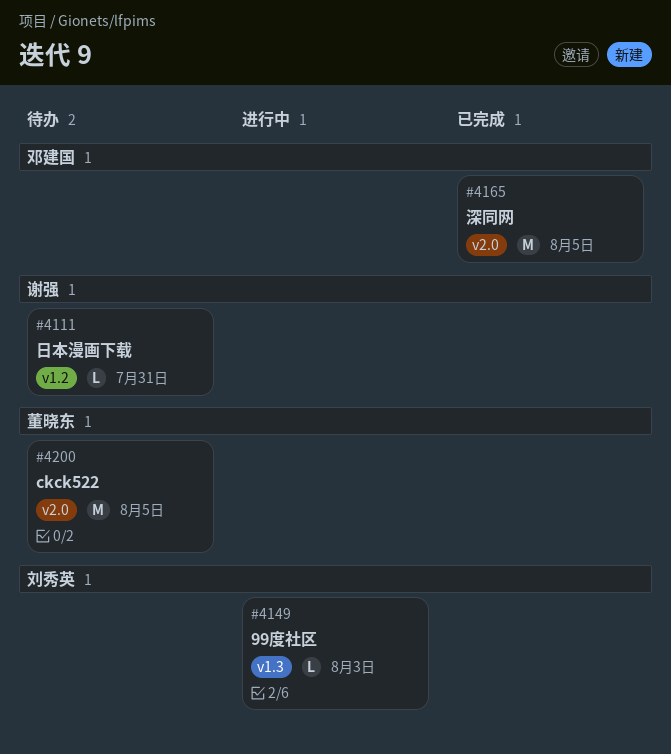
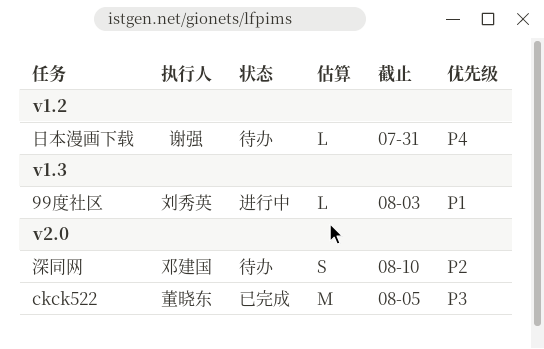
ckck522, status: 待办 -> 已完成
深同网, status: 已完成 -> 待办
深同网, estimate: M -> S
深同网, due: Aug 5 -> Aug 10

